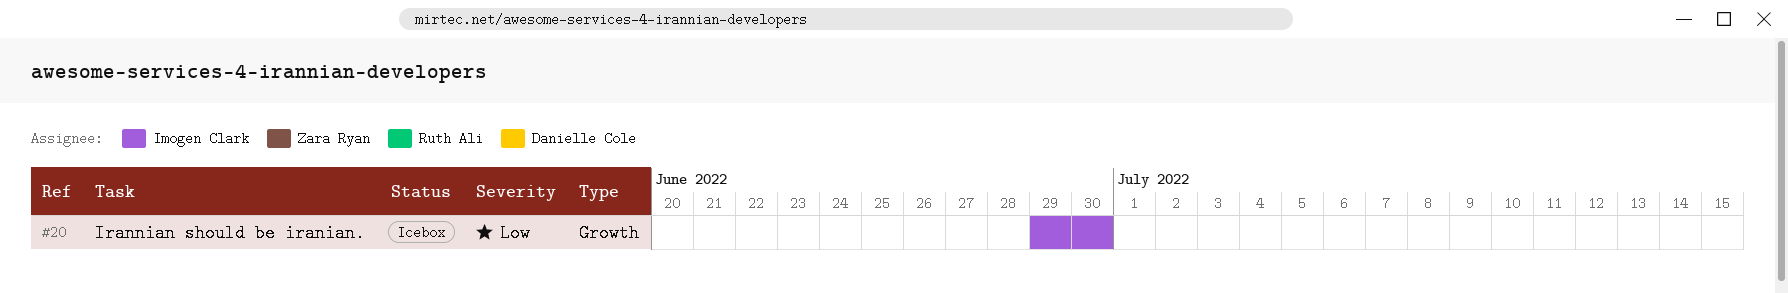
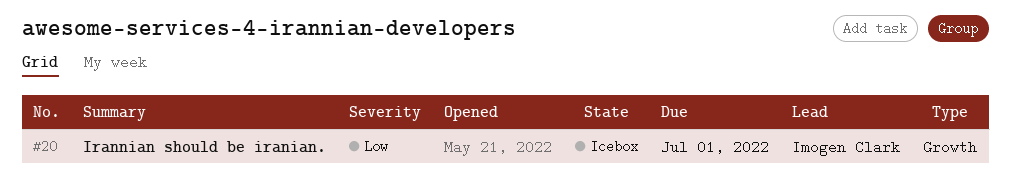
#20, due: Jun 30 -> Jul 1

